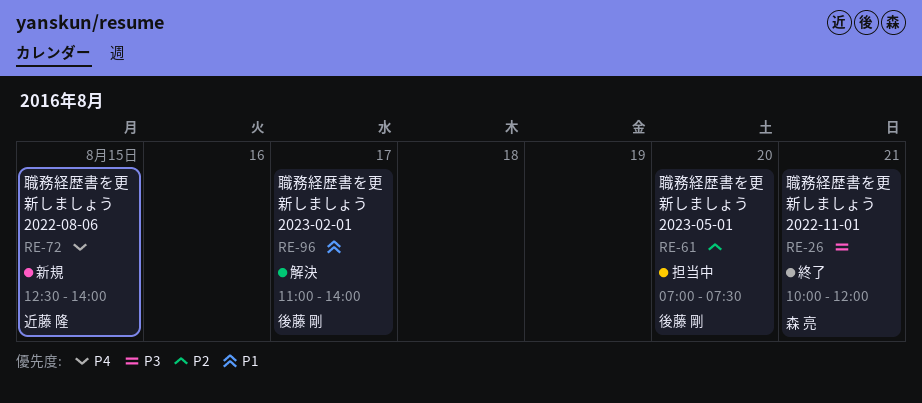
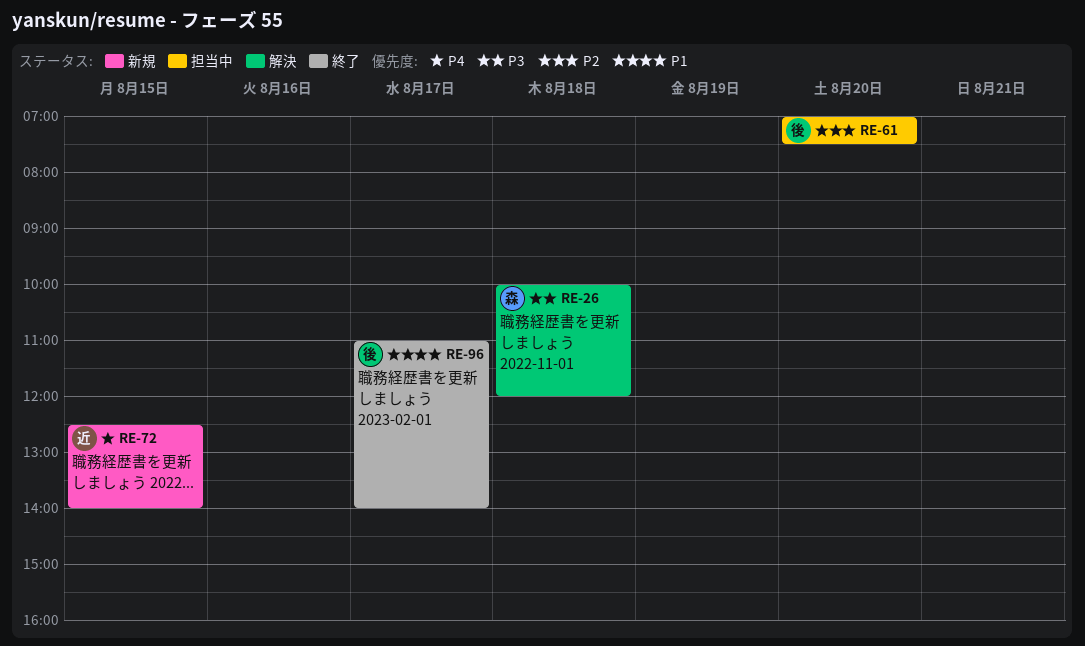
RE-26, status: 終了 -> 解決
RE-26, day: Aug 21 -> Aug 18
RE-96, status: 解決 -> 終了

